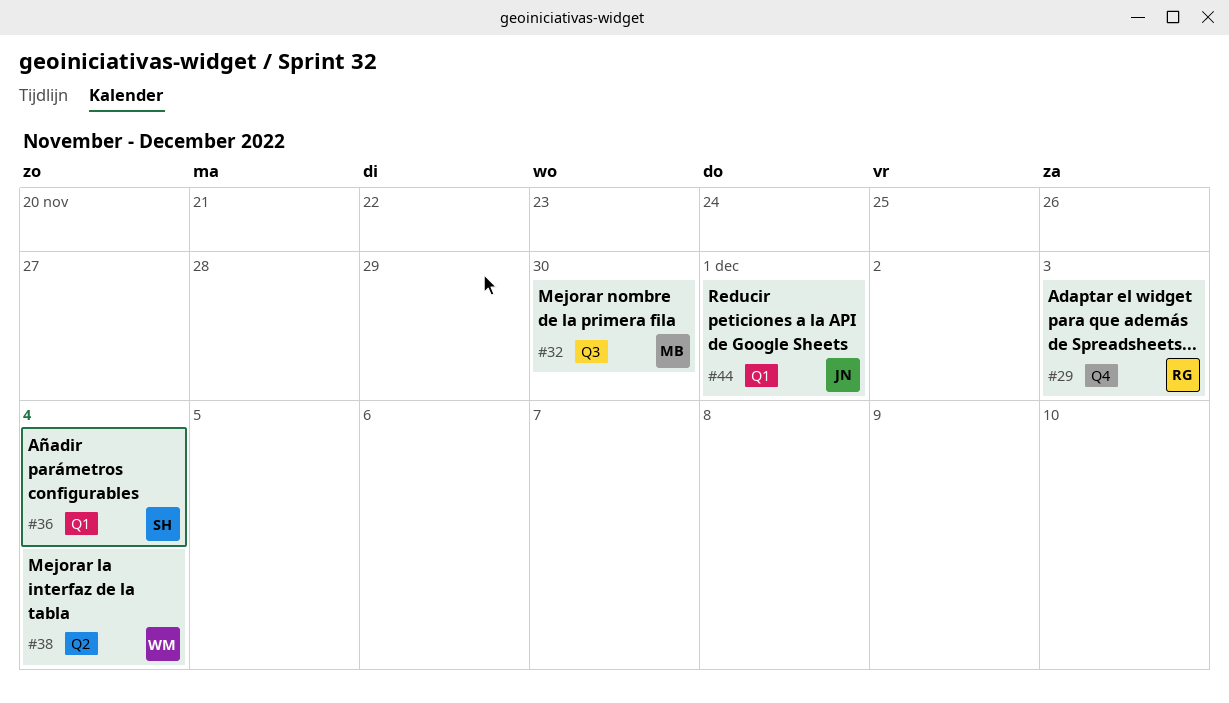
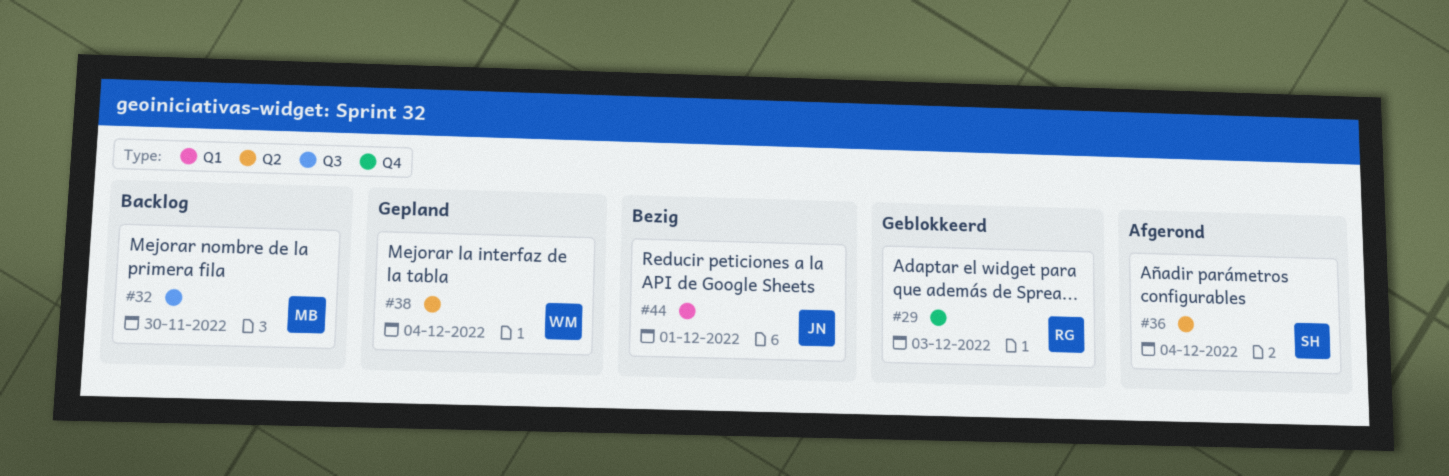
#36, label: Q1 -> Q2

